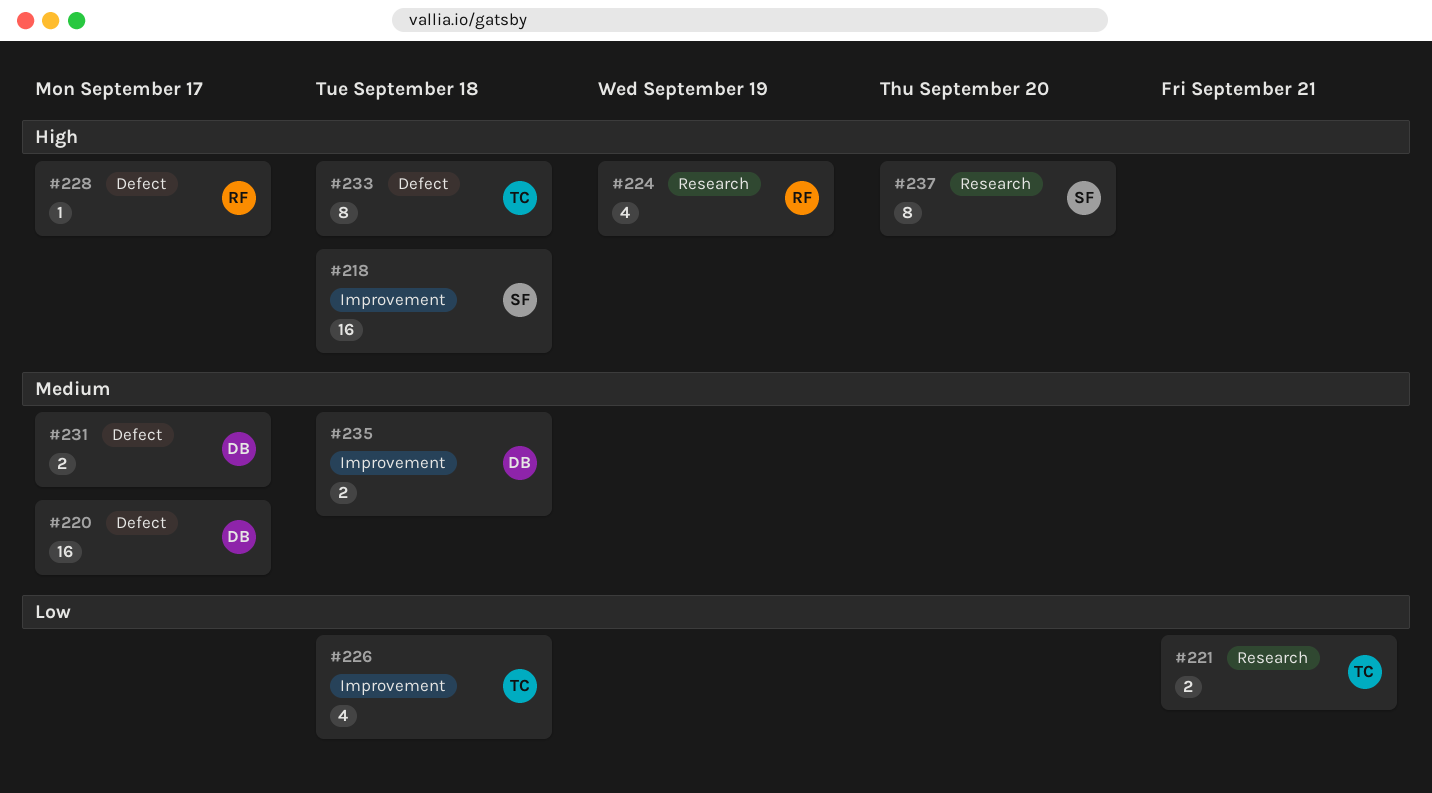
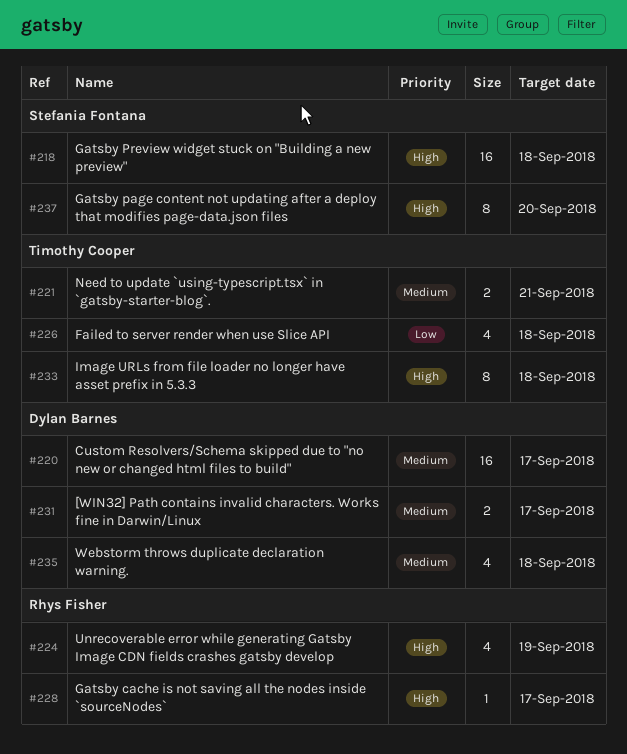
#221, priority: Low -> Medium
#235, estimate: 2 -> 4

